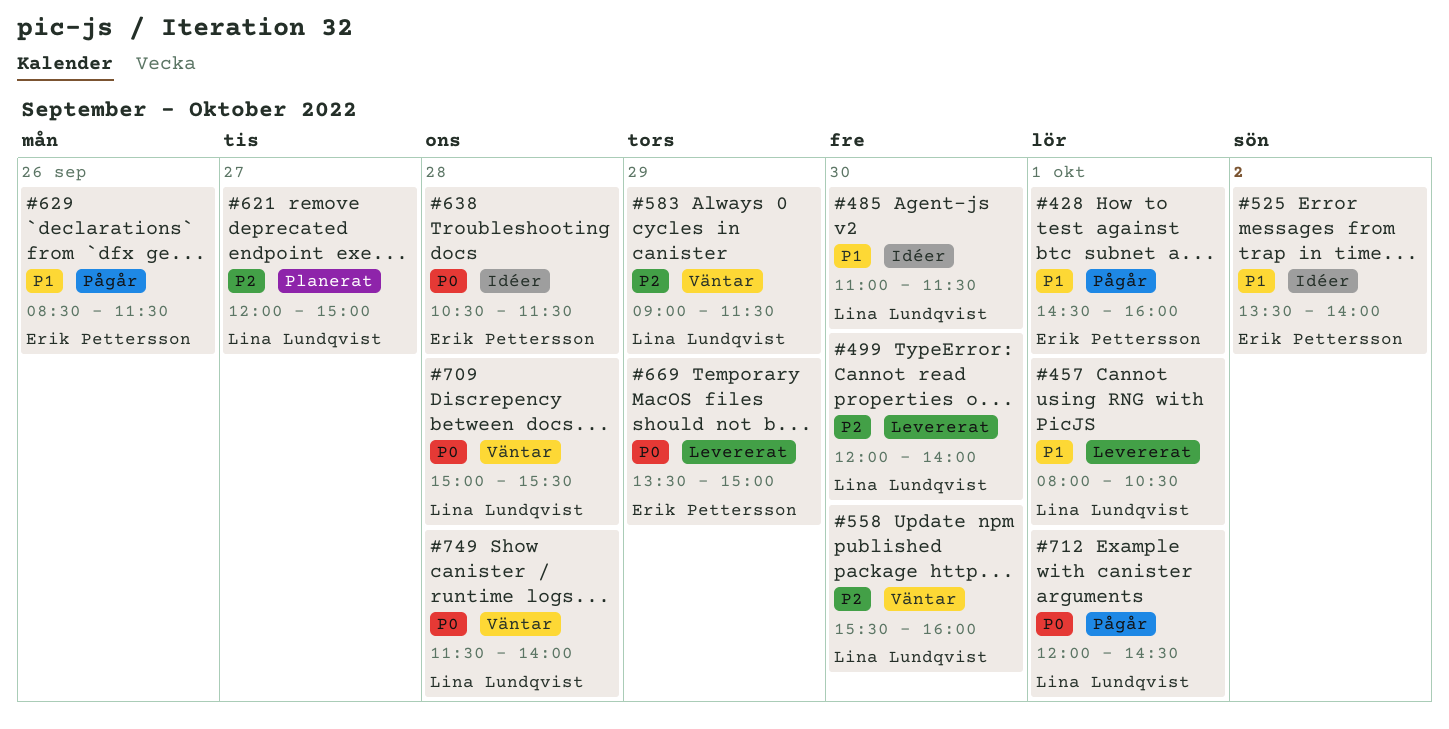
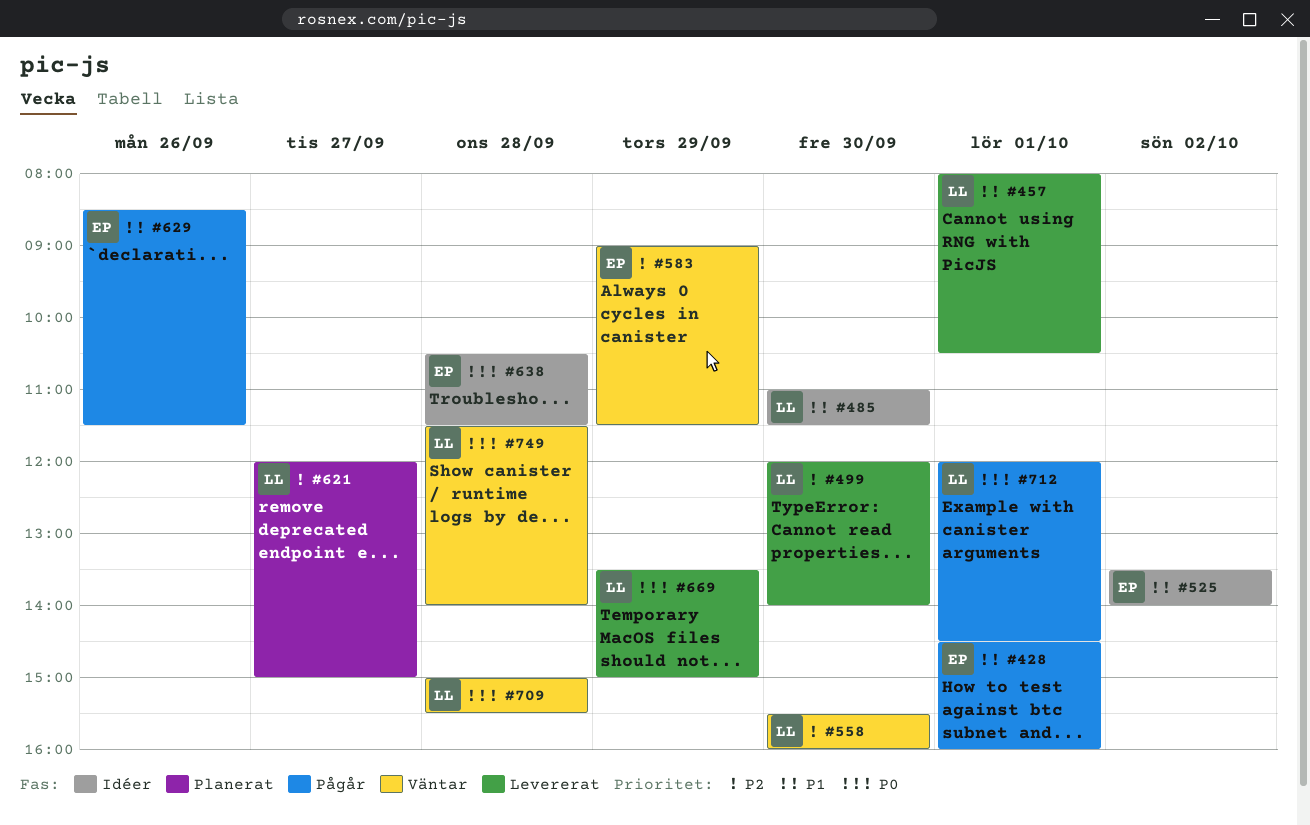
#583, owner: Lina Lundqvist -> Erik Pettersson
#669, owner: Erik Pettersson -> Lina Lundqvist

